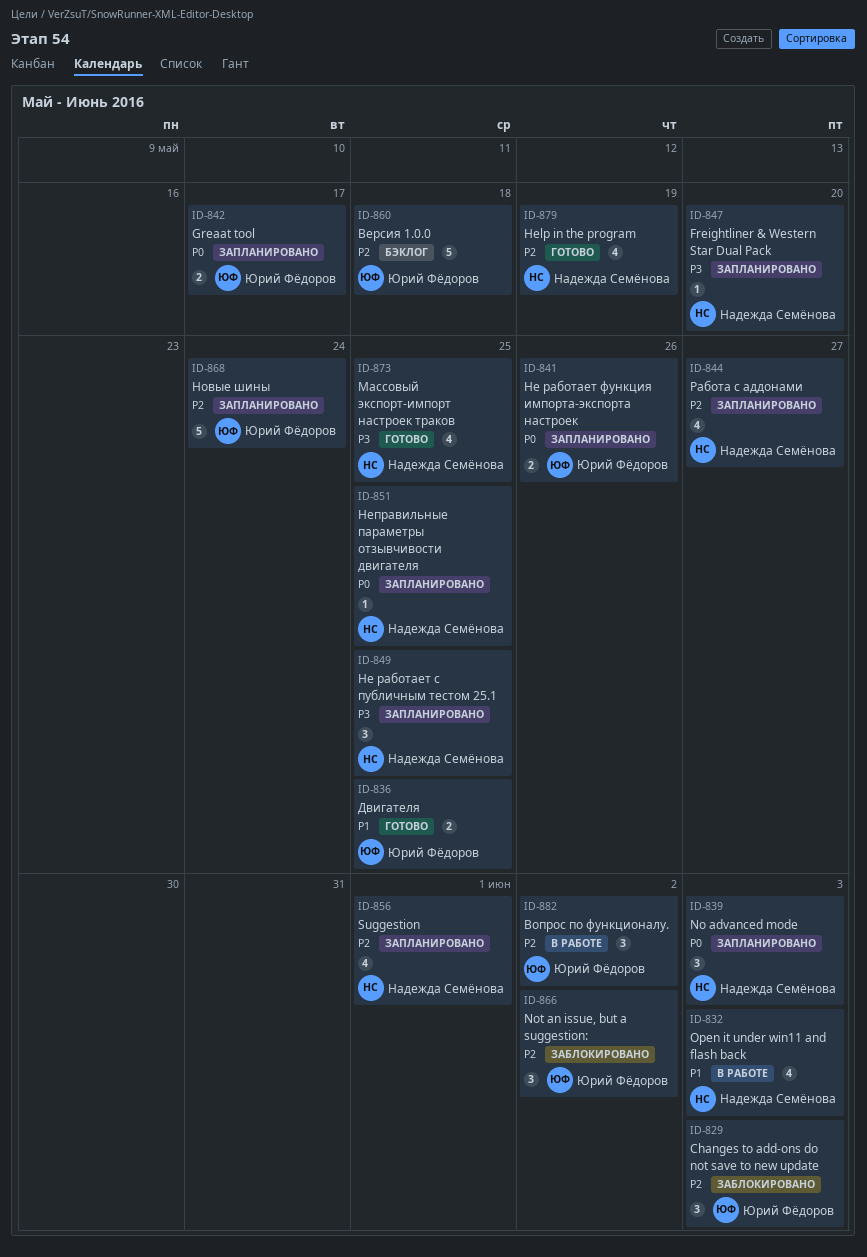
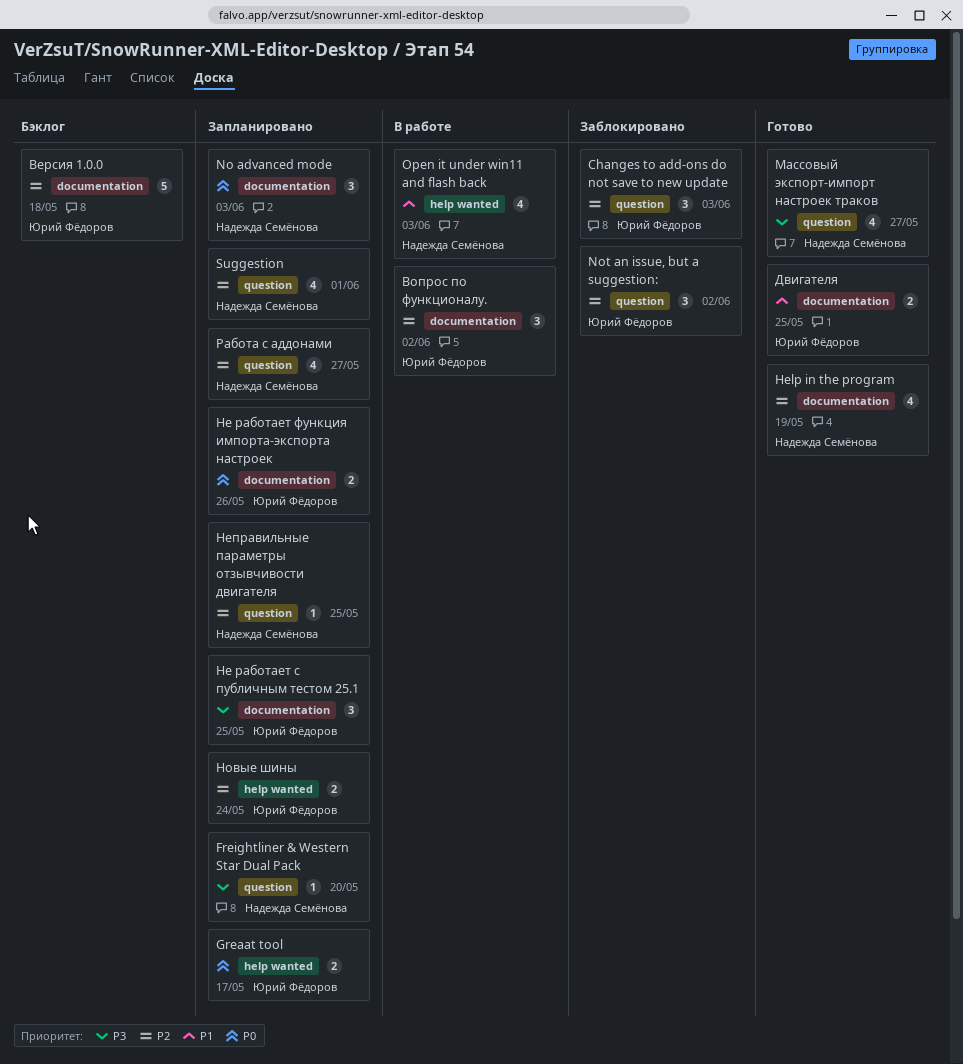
Массовый экспорт-импорт настроек траков, due: May 25 -> May 27
Не работает с публичным тестом 25.1, owner: Надежда Семёнова -> Юрий Фёдоров
Неправильные параметры отзывчивости двигателя, priority: P0 -> P2
Новые шины, estimate: 5 -> 2

